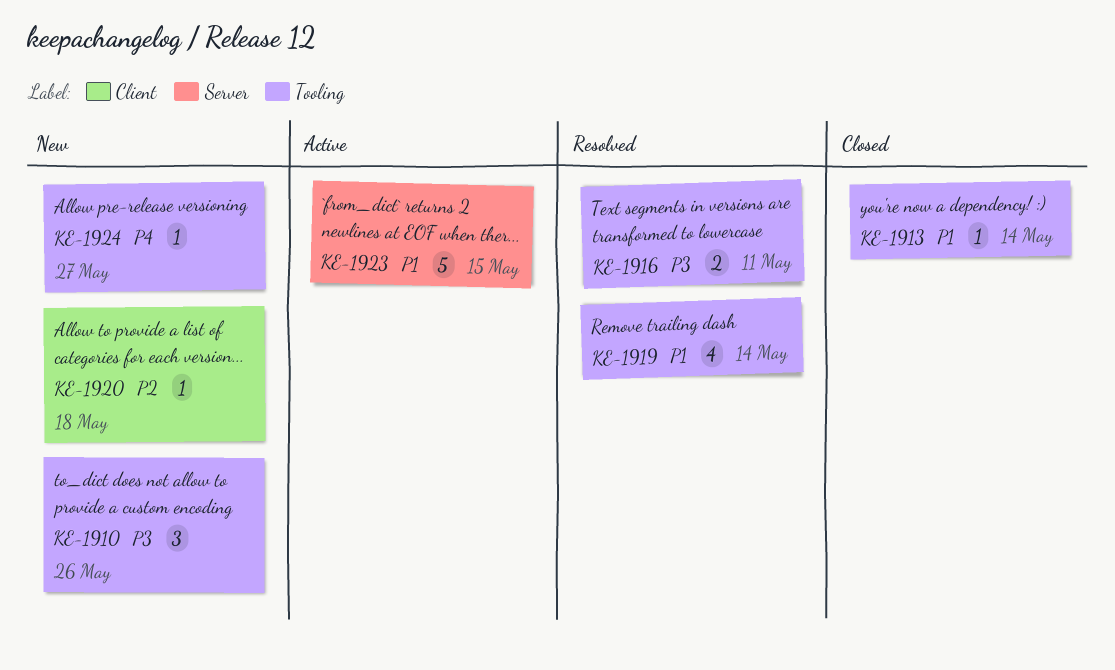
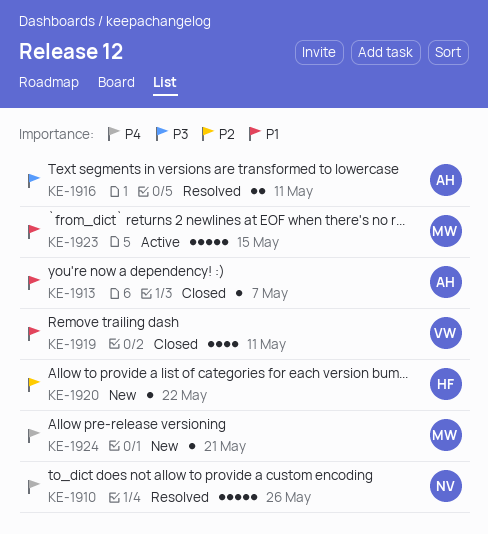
KE-1910, status: New -> Resolved
KE-1910, priority: P3 -> P4
KE-1910, estimate: 3 -> 5
KE-1913, due: May 14 -> May 7
KE-1919, status: Resolved -> Closed
KE-1919, due: May 14 -> May 11
KE-1920, due: May 18 -> May 22
KE-1924, due: May 27 -> May 21

